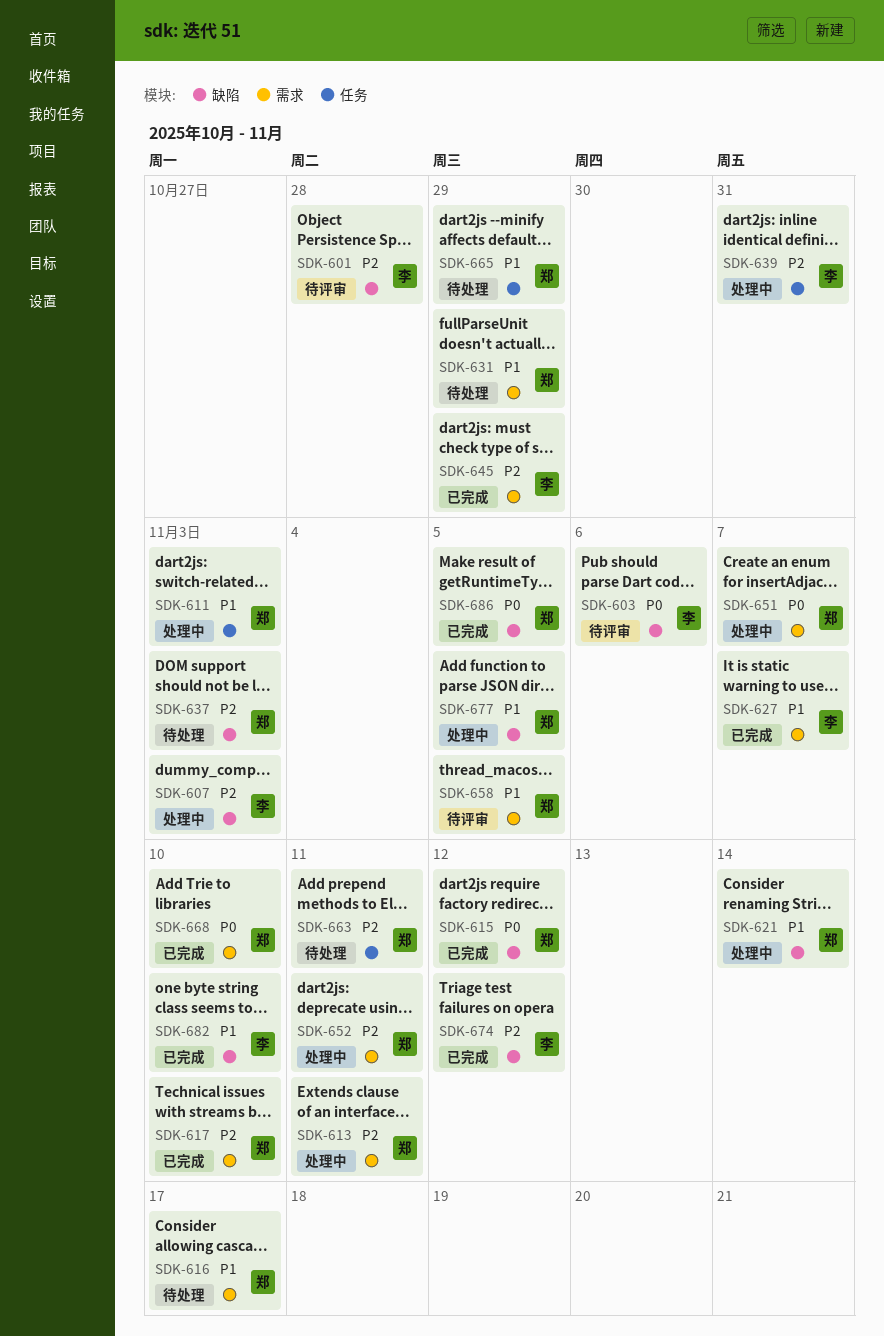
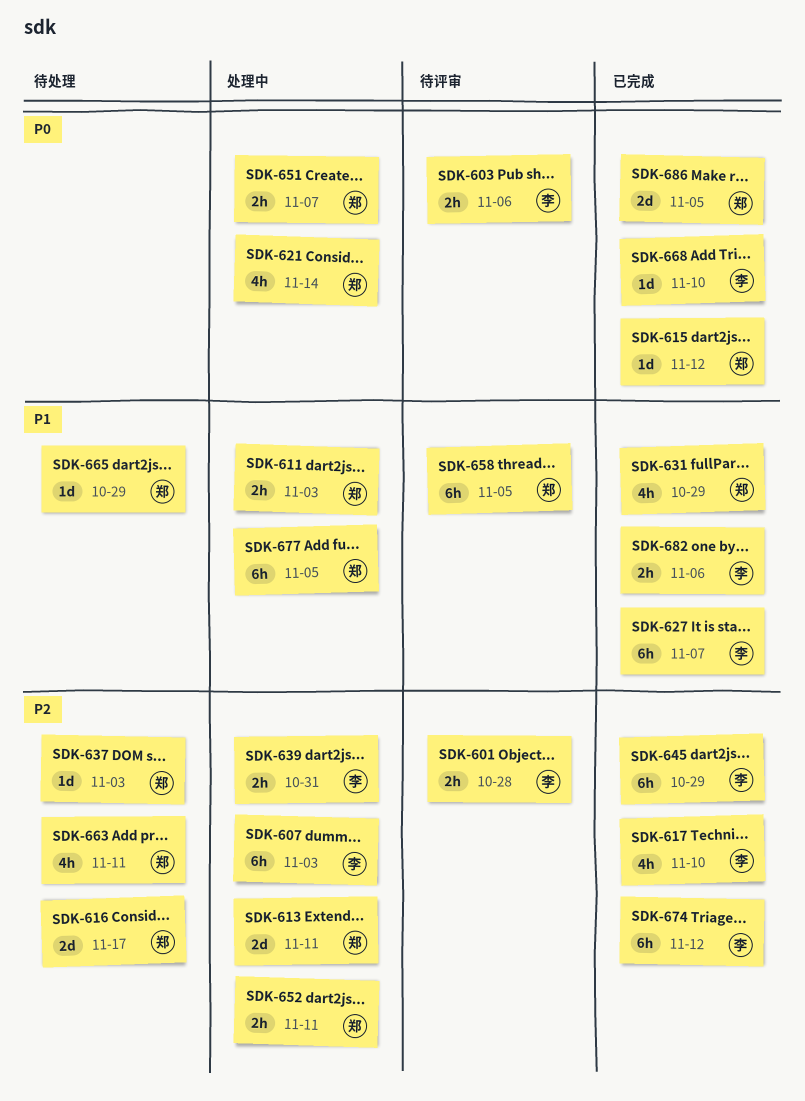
SDK-616, priority: P1 -> P2
SDK-617, owner: 郑 -> 李
SDK-621, priority: P1 -> P0
SDK-631, status: 待处理 -> 已完成
SDK-668, owner: 郑 -> 李
SDK-682, due: Nov 10 -> Nov 6

